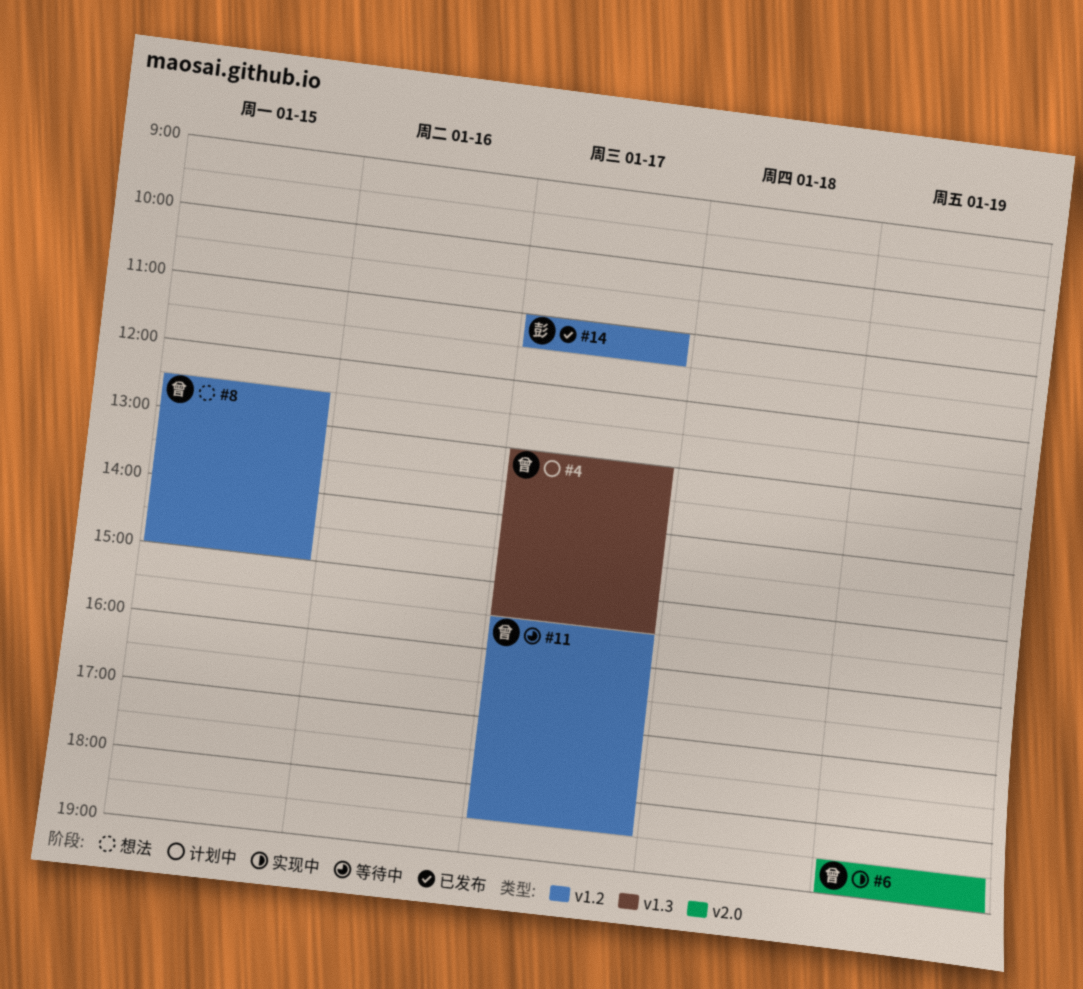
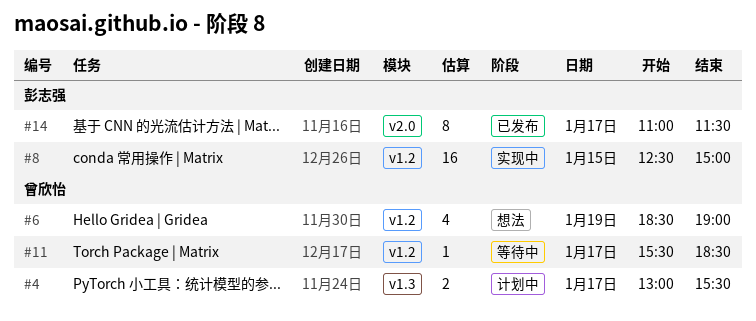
#6, status: 实现中 -> 想法
#6, label: v2.0 -> v1.2
#8, status: 想法 -> 实现中
#8, owner: 曾欣怡 -> 彭志强
#14, label: v1.2 -> v2.0

